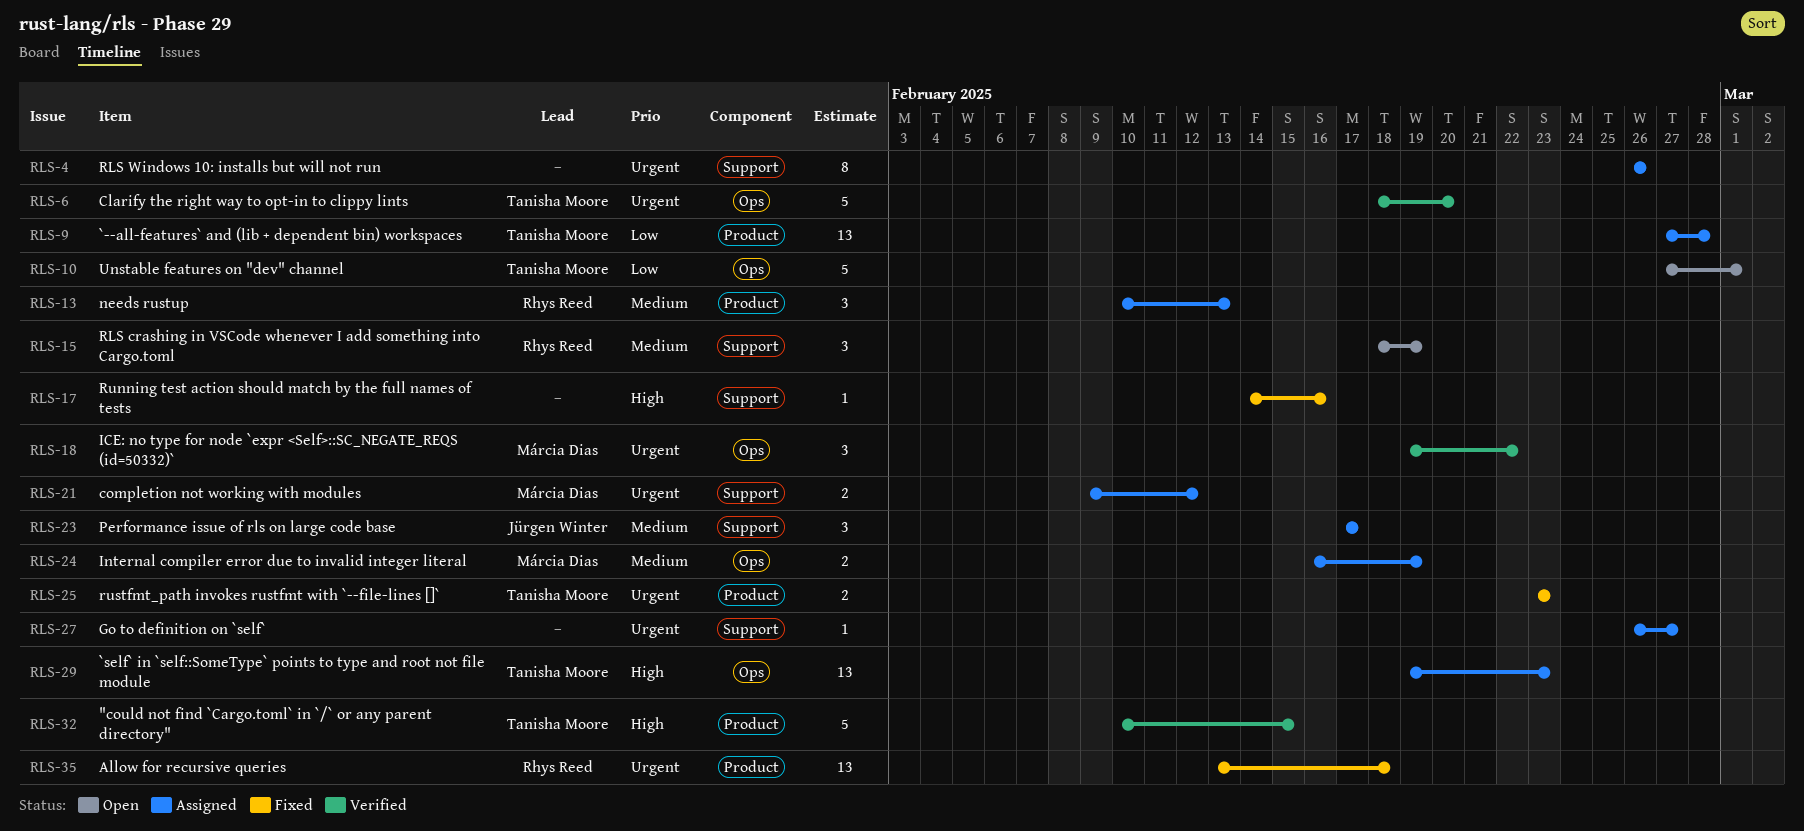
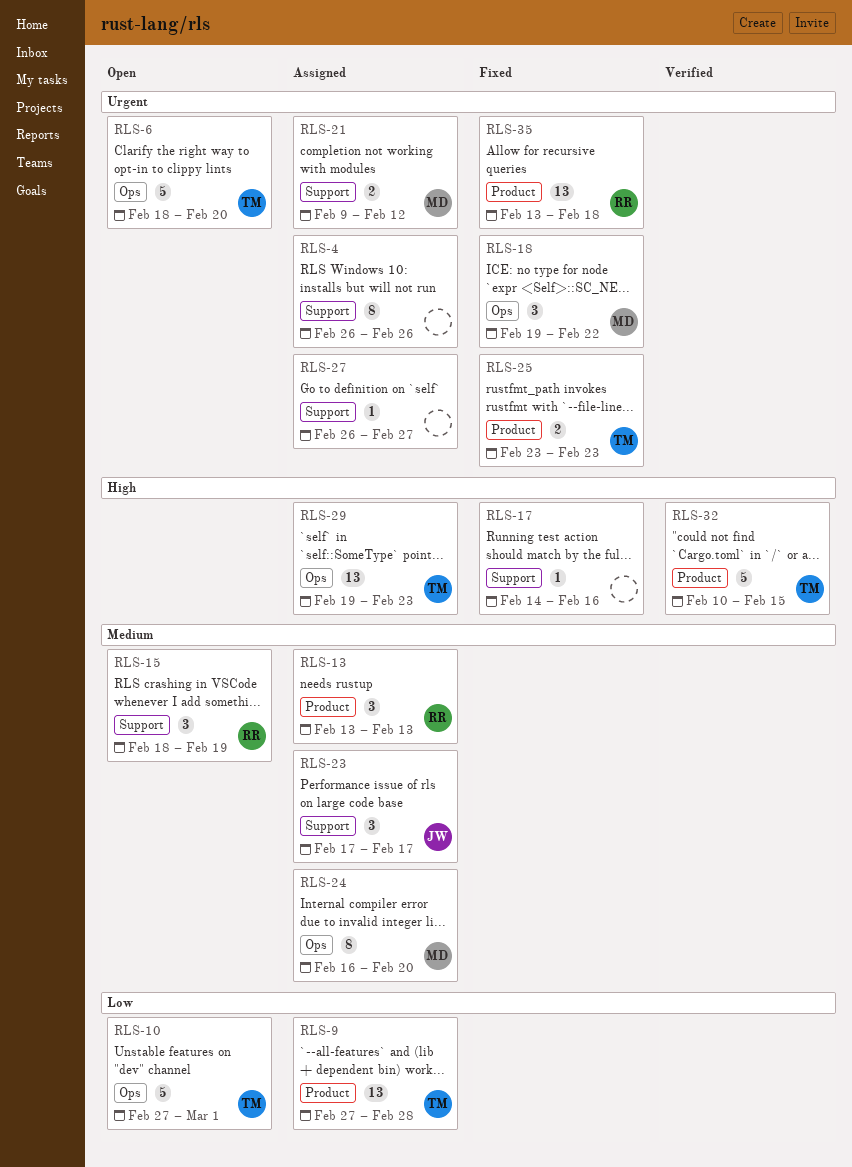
RLS-6, status: Verified -> Open
RLS-13, start: Feb 10 -> Feb 13
RLS-18, status: Verified -> Fixed
RLS-24, estimate: 2 -> 8
RLS-24, due: Feb 19 -> Feb 20

